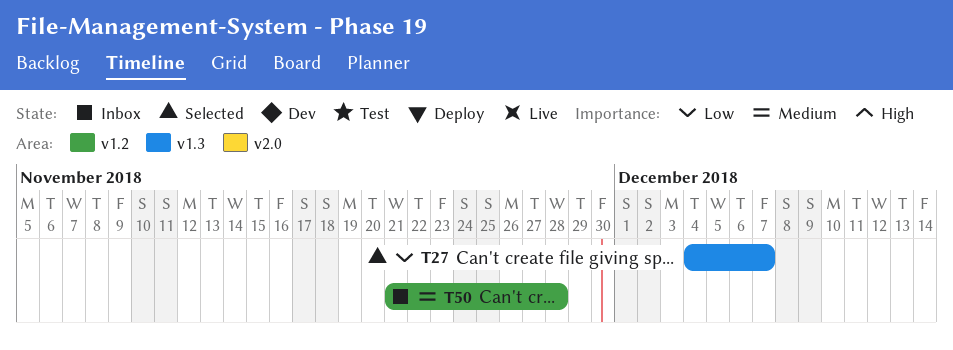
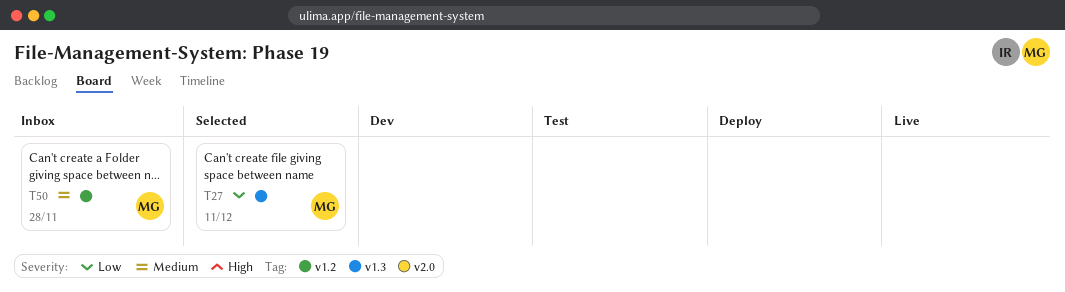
T27, due: Dec 7 -> Dec 11

